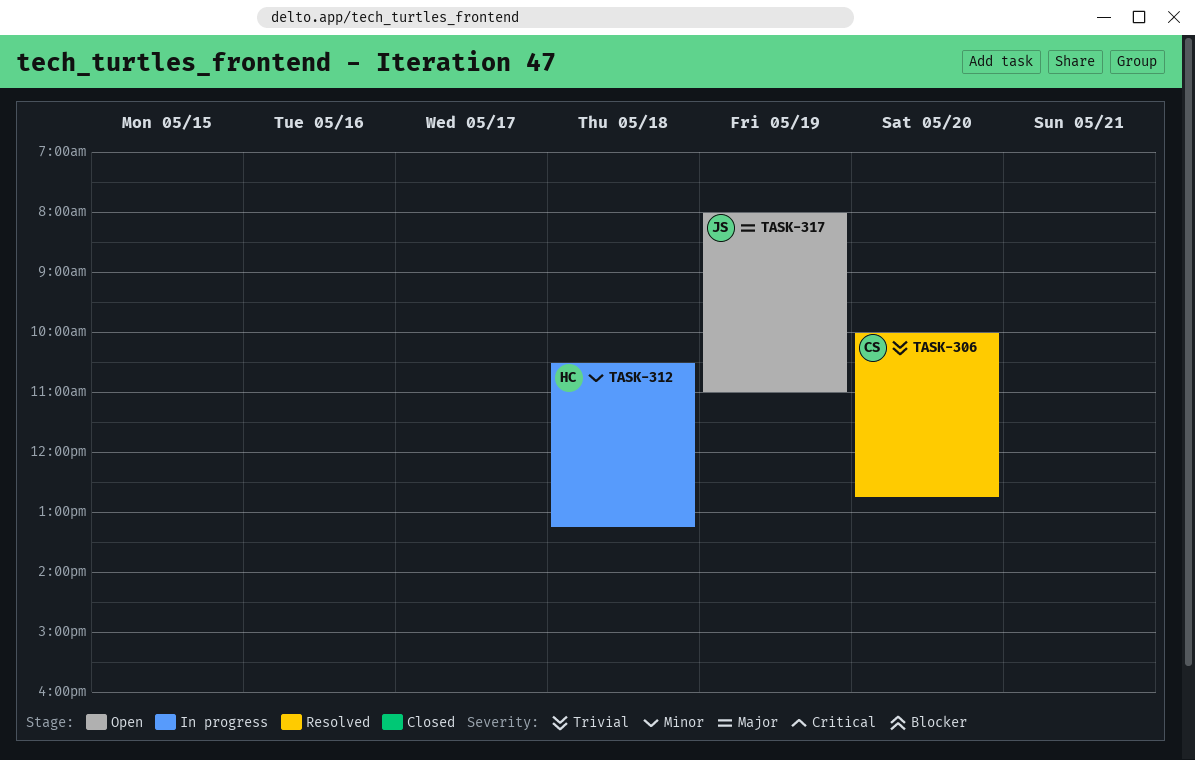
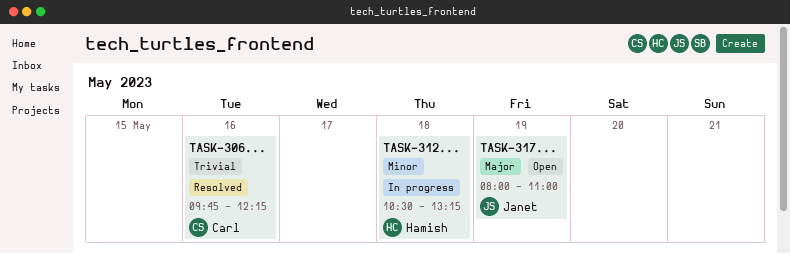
TASK-306, day: May 20 -> May 16
TASK-306, begins: 10:00 -> 09:45
TASK-306, ends: 12:45 -> 12:15

